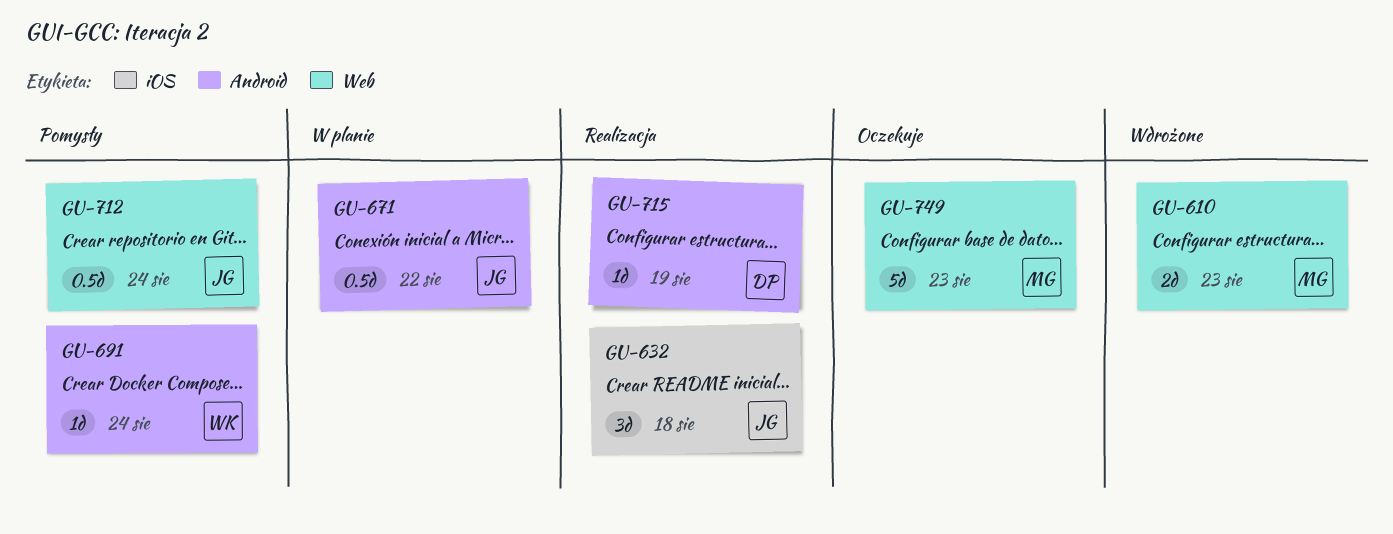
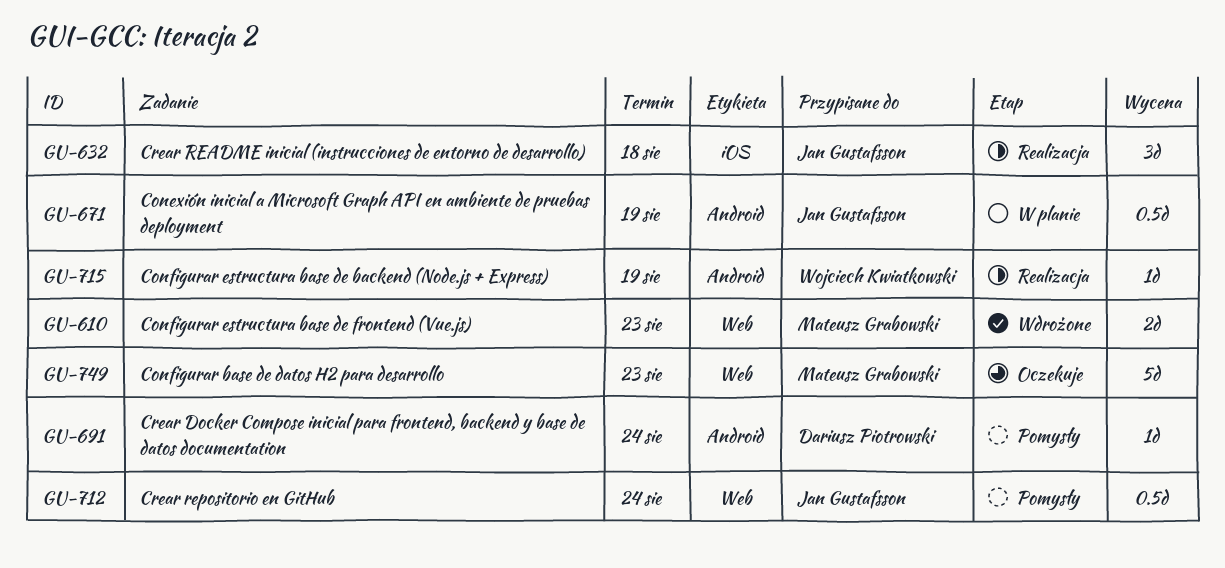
GU-671, due: Aug 22 -> Aug 19
GU-691, owner: Wojciech Kwiatkowski -> Dariusz Piotrowski
GU-715, owner: Dariusz Piotrowski -> Wojciech Kwiatkowski

